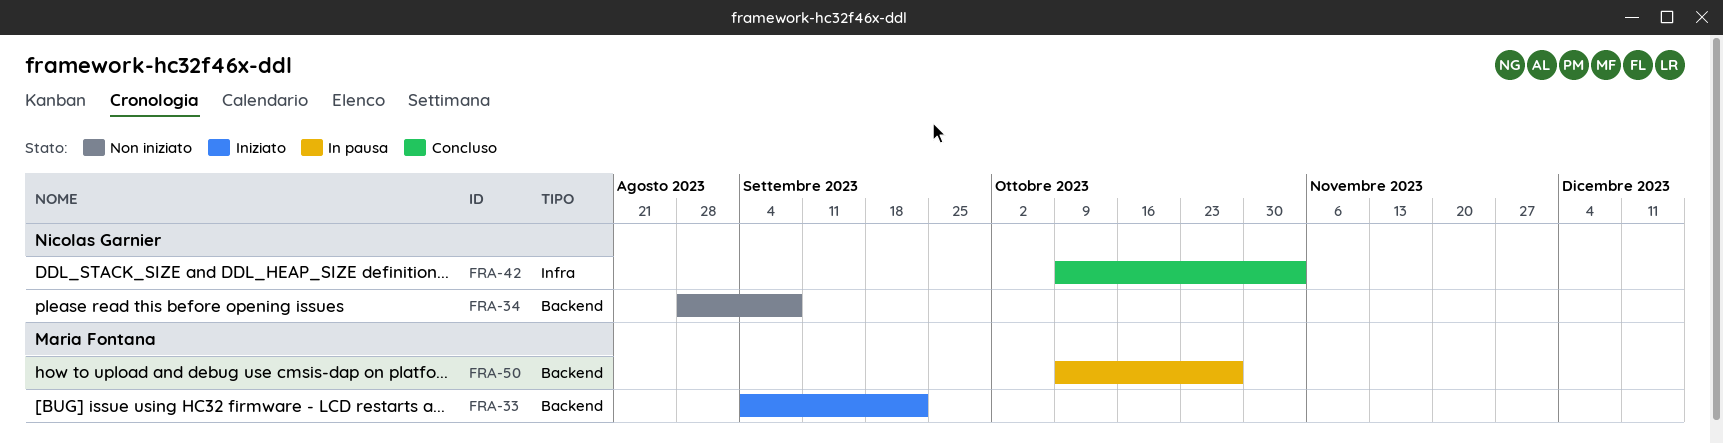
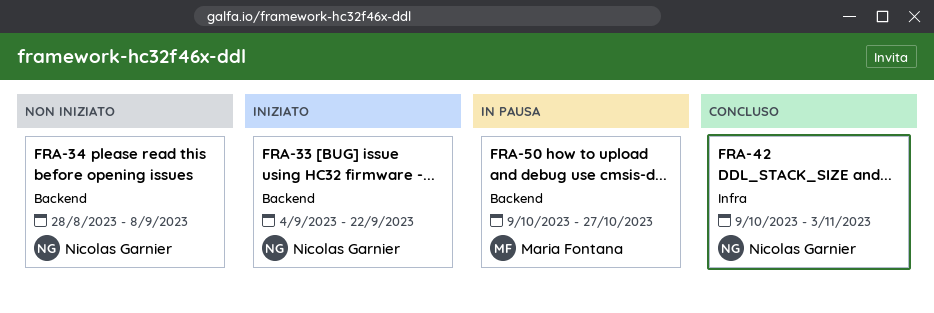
FRA-33, owner: Maria Fontana -> Nicolas Garnier

